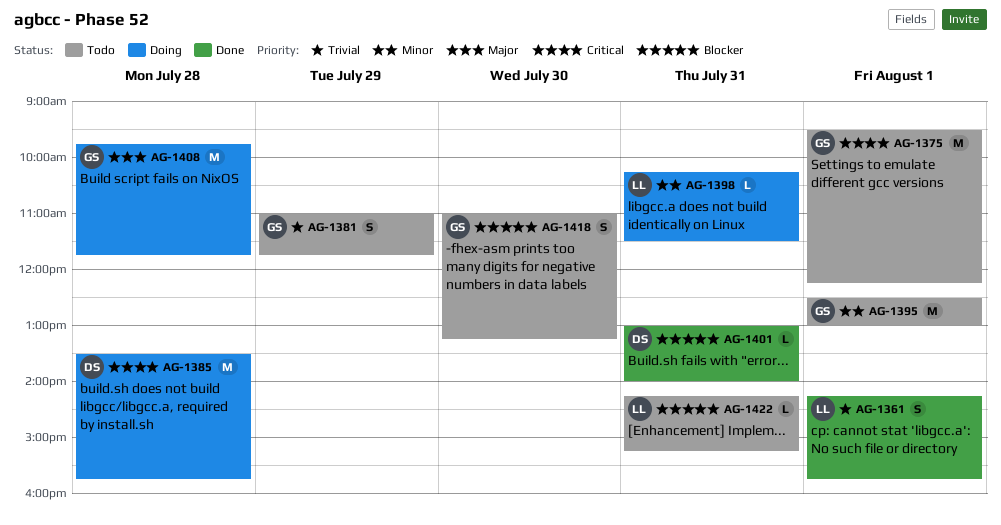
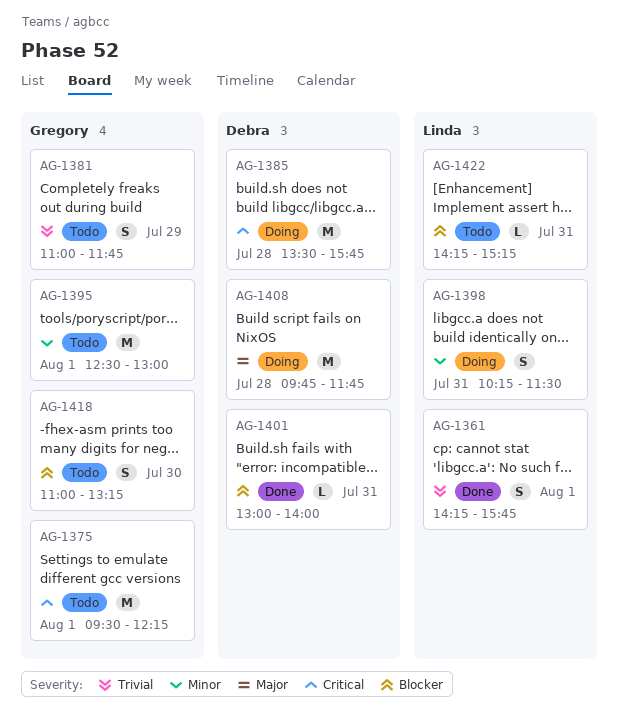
AG-1398, estimate: L -> S
AG-1408, owner: Gregory -> Debra

